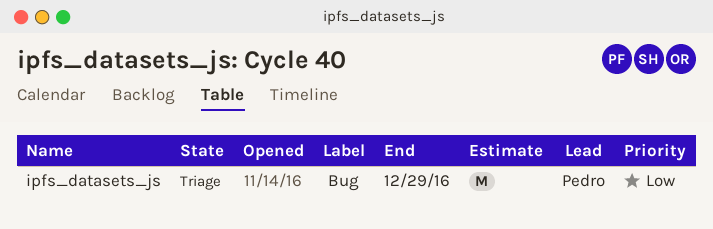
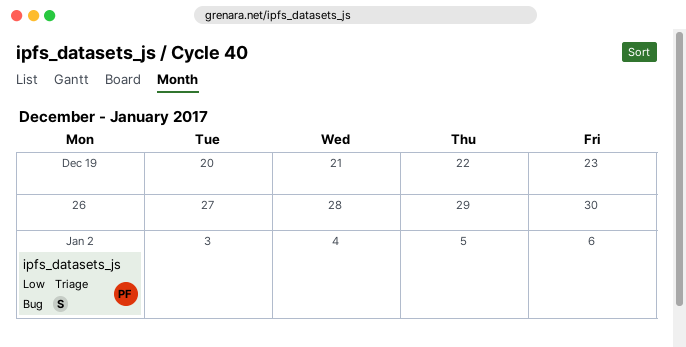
ipfs_datasets_js, estimate: M -> S
ipfs_datasets_js, due: Dec 29 -> Jan 2

